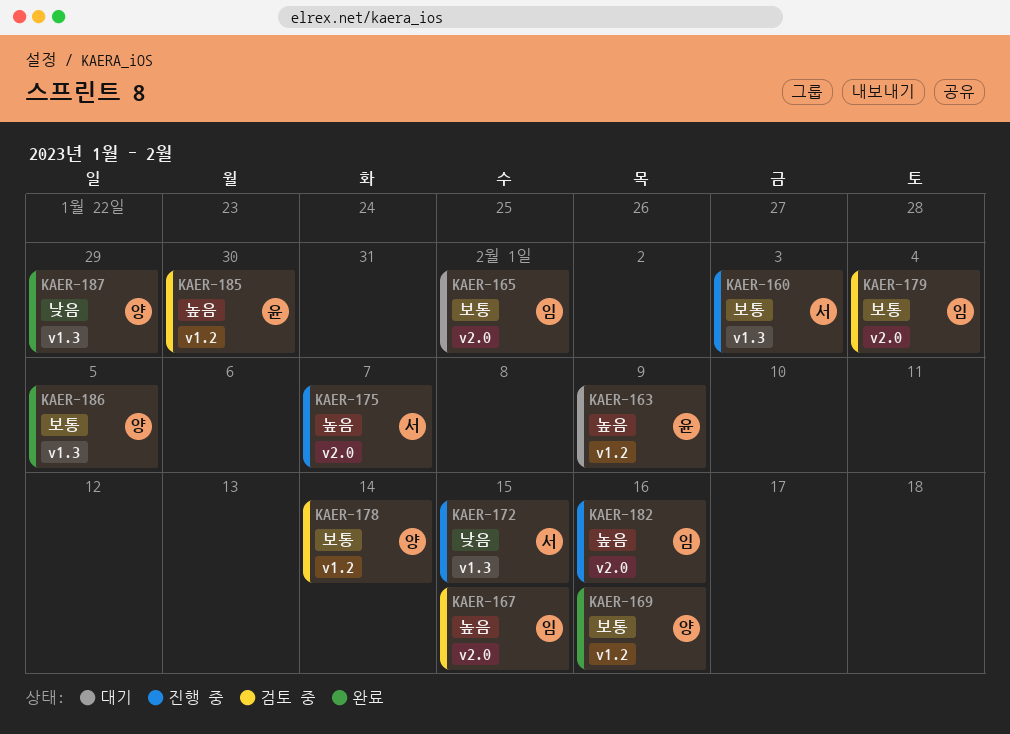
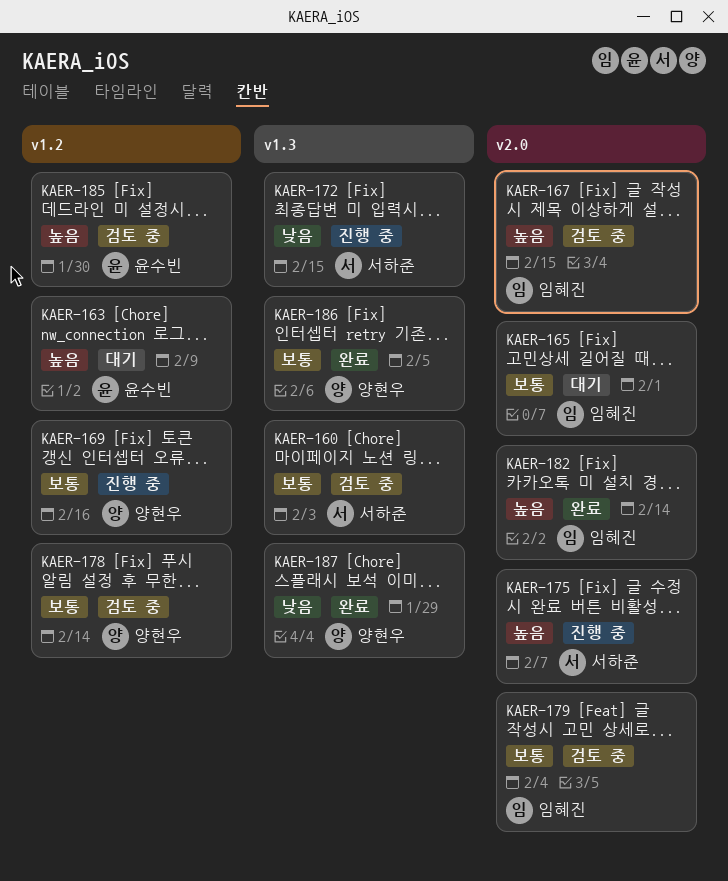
KAER-160, status: 진행 중 -> 검토 중
KAER-169, status: 완료 -> 진행 중
KAER-182, status: 진행 중 -> 완료
KAER-182, due: Feb 16 -> Feb 14

